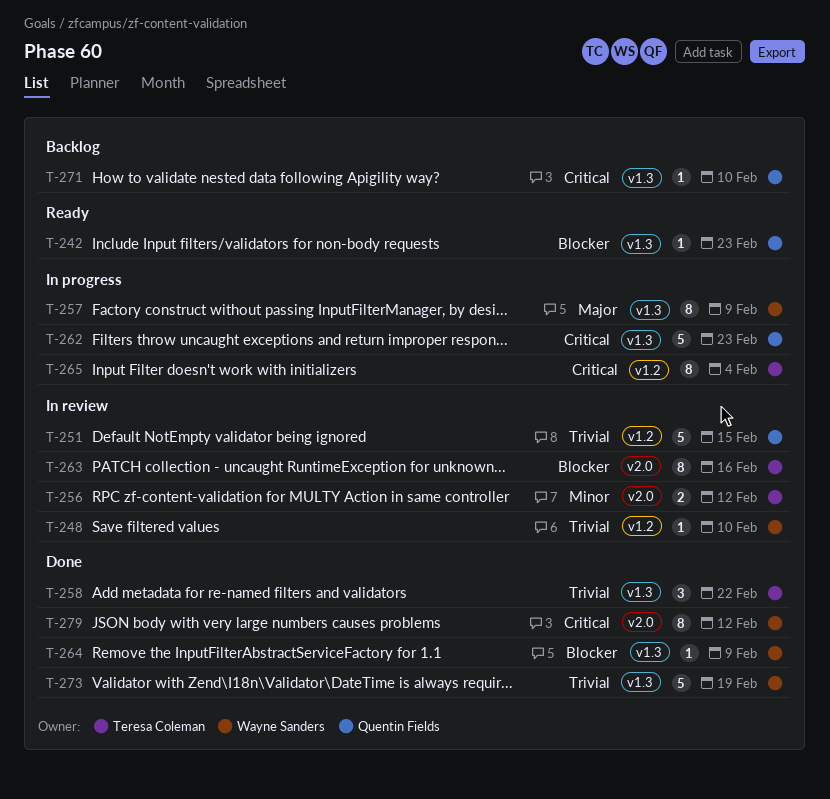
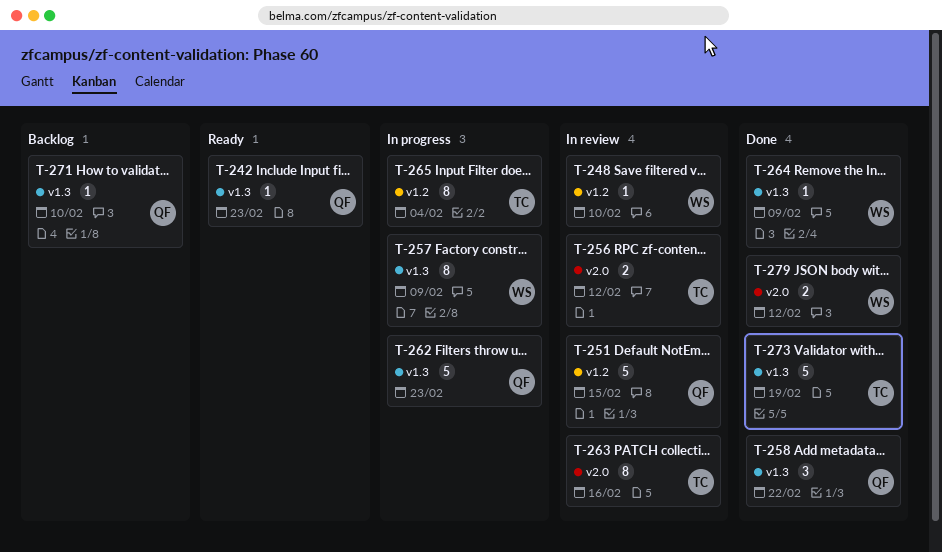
T-258, owner: Teresa Coleman -> Quentin Fields
T-273, owner: Wayne Sanders -> Teresa Coleman
T-279, estimate: 8 -> 2

